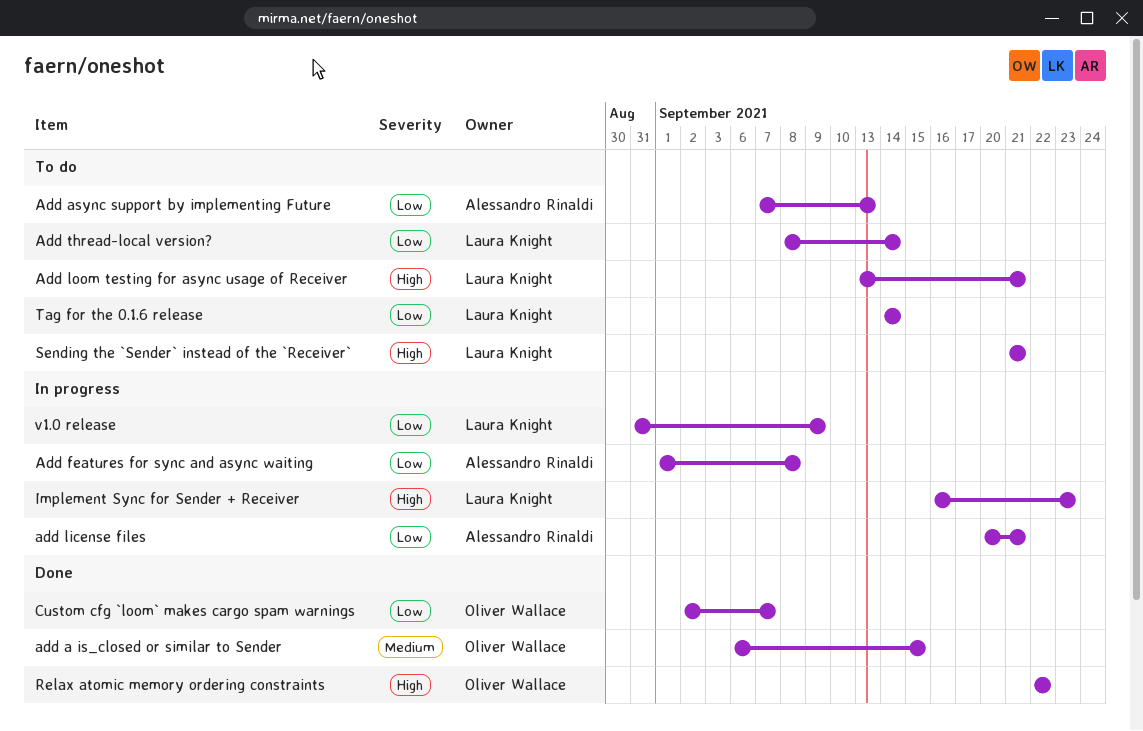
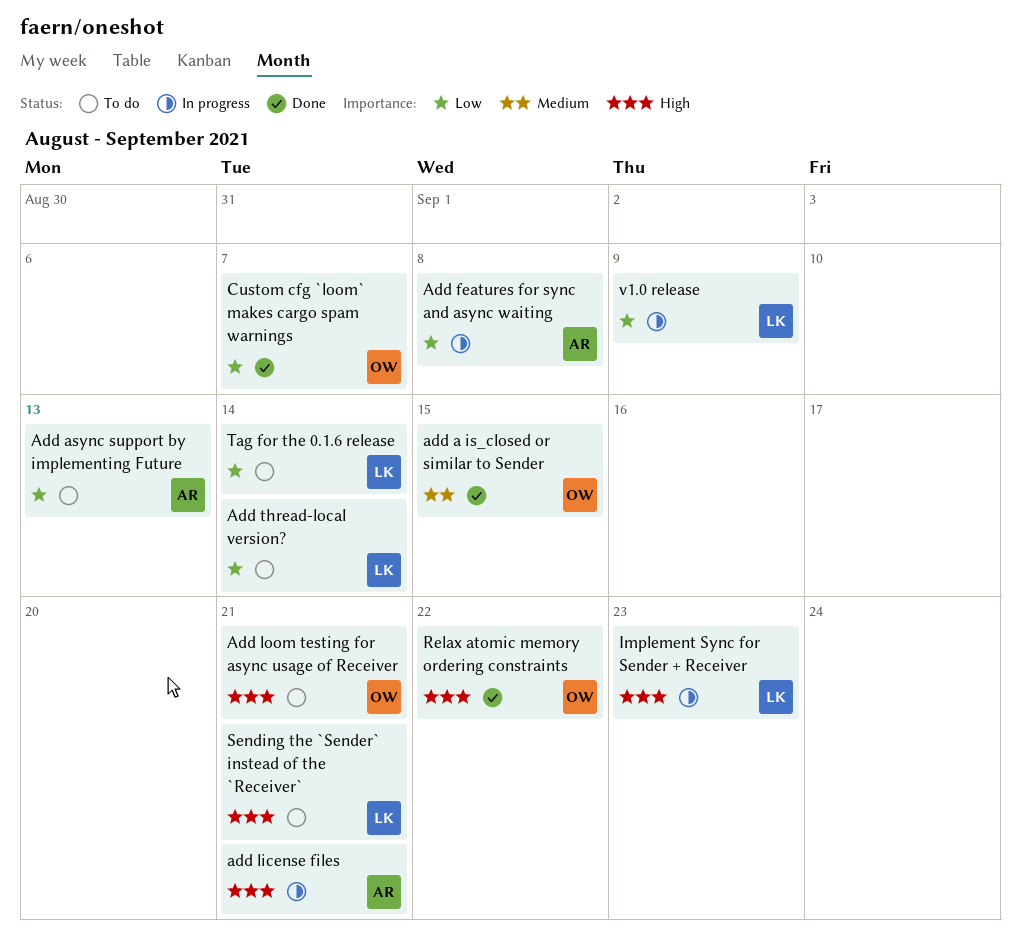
add license files, priority: Low -> High
Add loom testing for async usage of Receiver, owner: Laura Knight -> Oliver Wallace

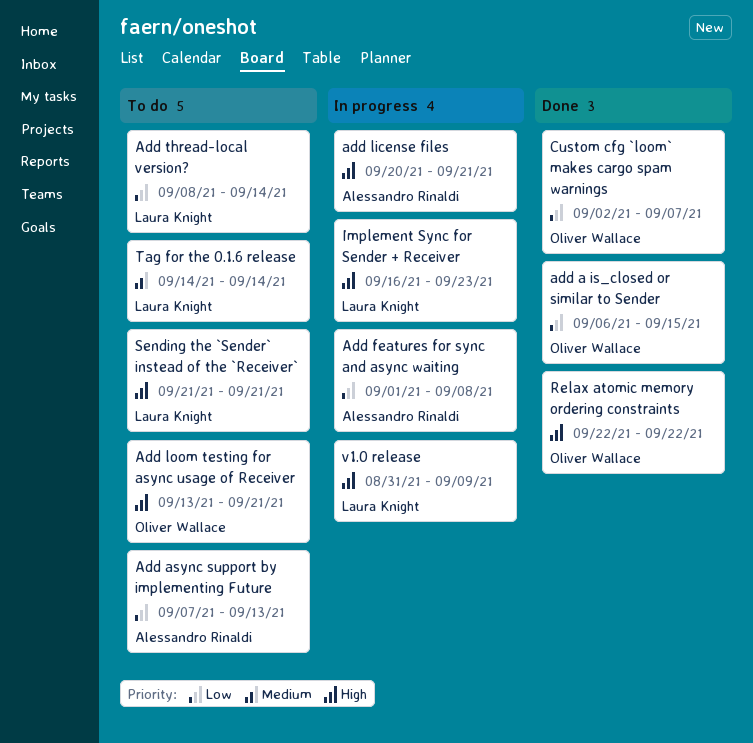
add a is_closed or similar to Sender, priority: Medium -> Low
Tag for the 0.1.6 release, priority: Low -> Medium
v1.0 release, priority: Low -> High

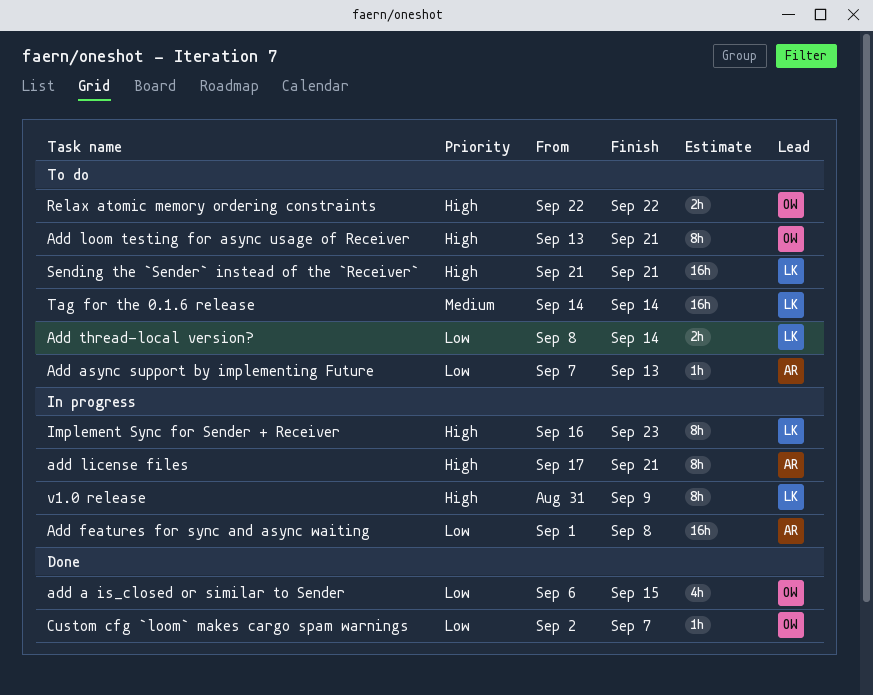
add license files, start: Sep 20 -> Sep 17
Relax atomic memory ordering constraints, status: Done -> To do

